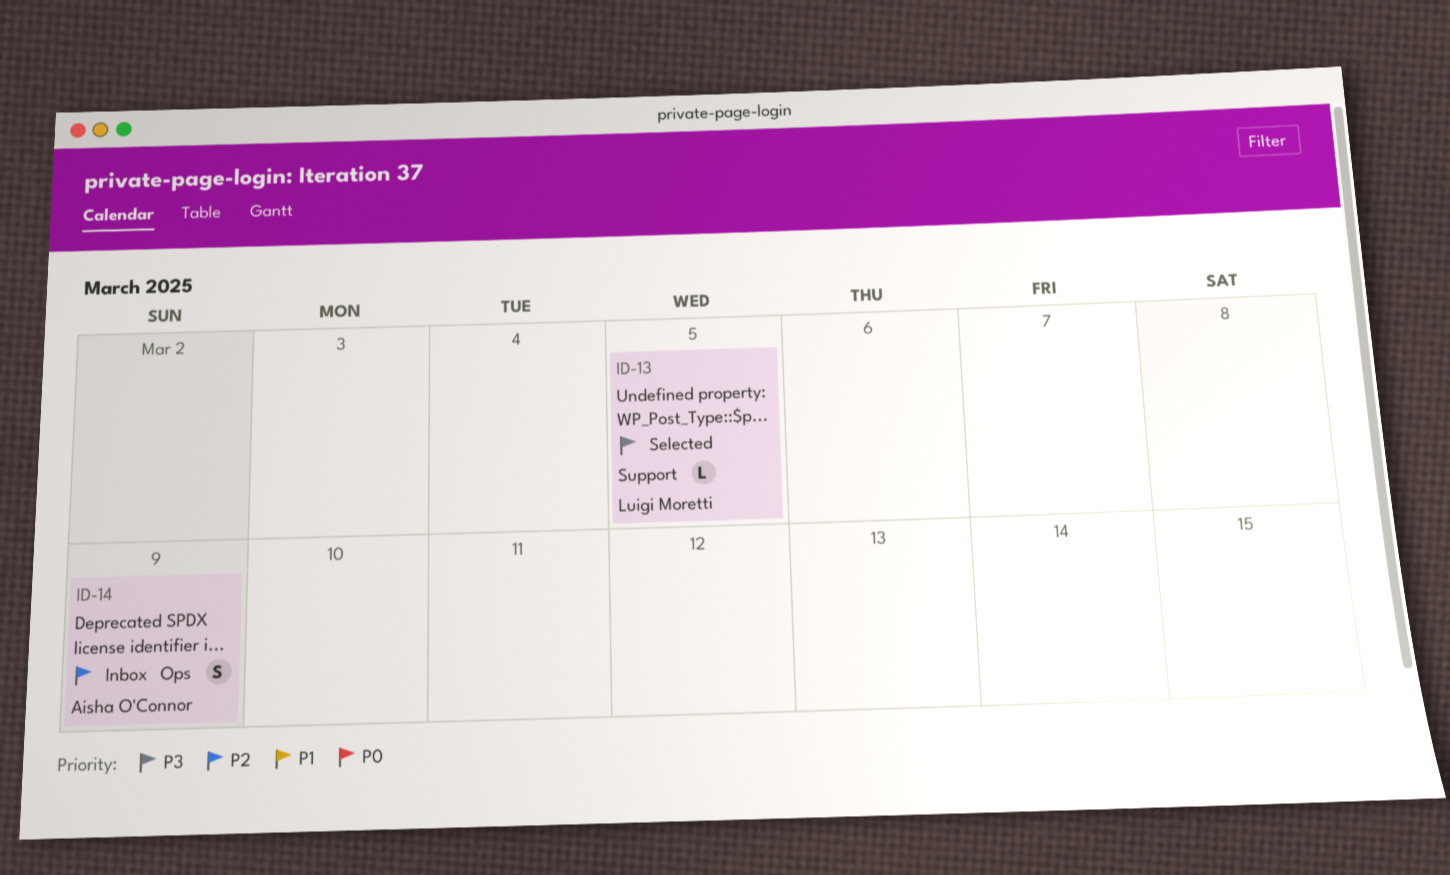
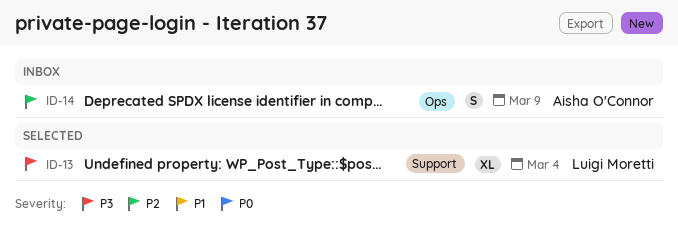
ID-13, estimate: L -> XL
ID-13, due: Mar 5 -> Mar 4

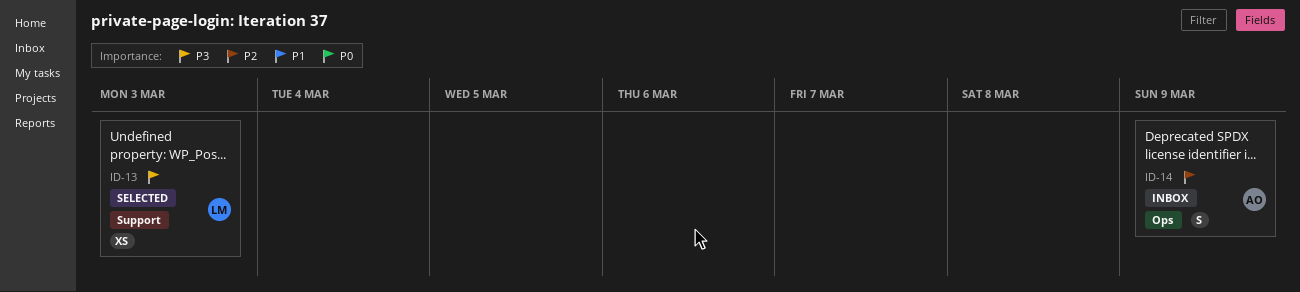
ID-13, estimate: XL -> XS
ID-13, due: Mar 4 -> Mar 3

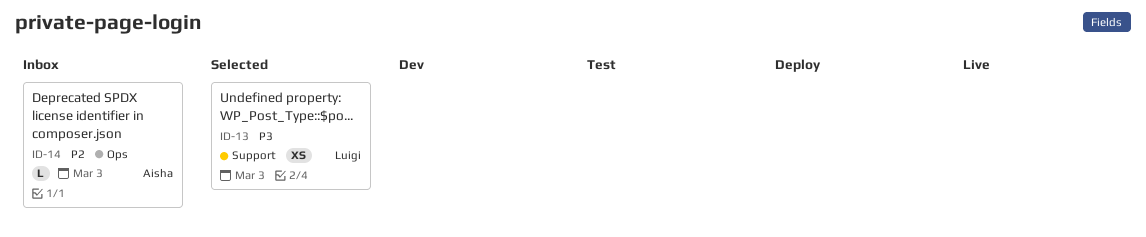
ID-14, estimate: S -> L
ID-14, due: Mar 9 -> Mar 3

